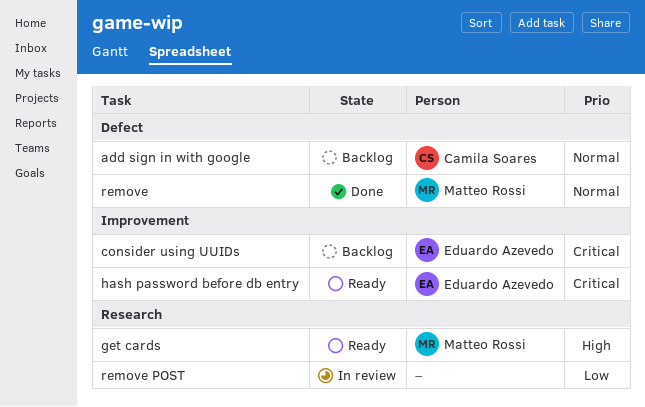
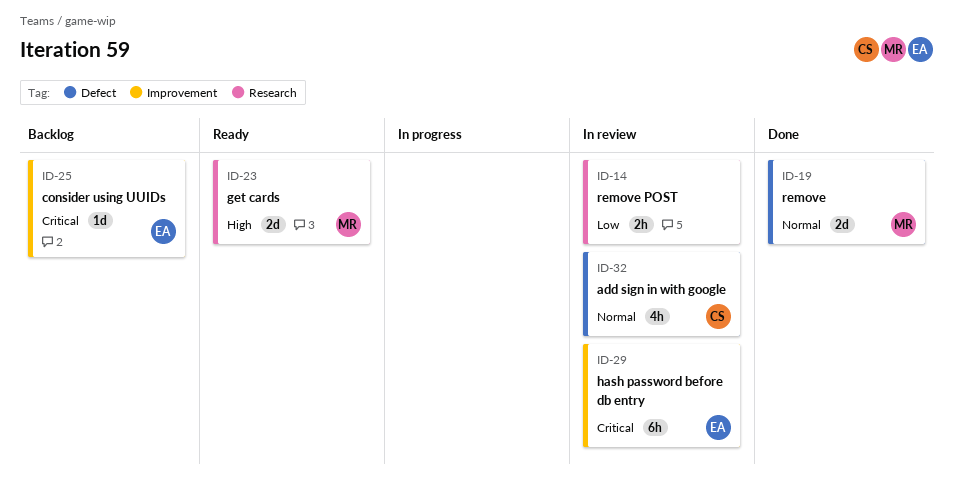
add sign in with google, status: Backlog -> In review
hash password before db entry, status: Ready -> In review

